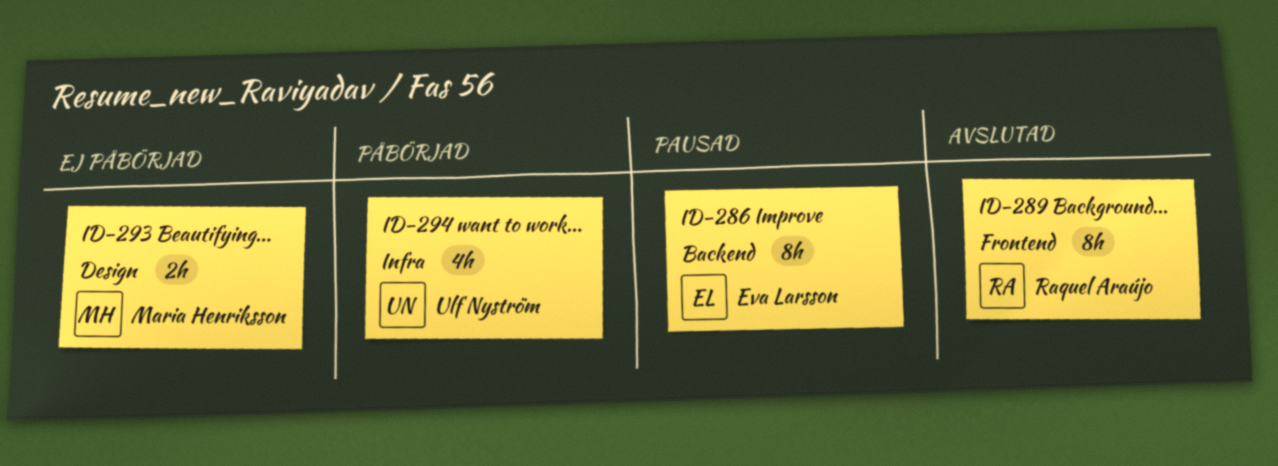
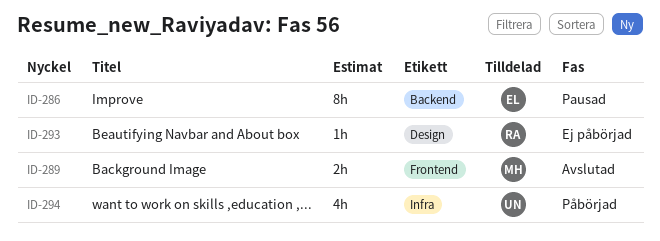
ID-289, owner: Raquel Araújo -> Maria Henriksson
ID-289, estimate: 8h -> 2h
ID-293, owner: Maria Henriksson -> Raquel Araújo
ID-293, estimate: 2h -> 1h

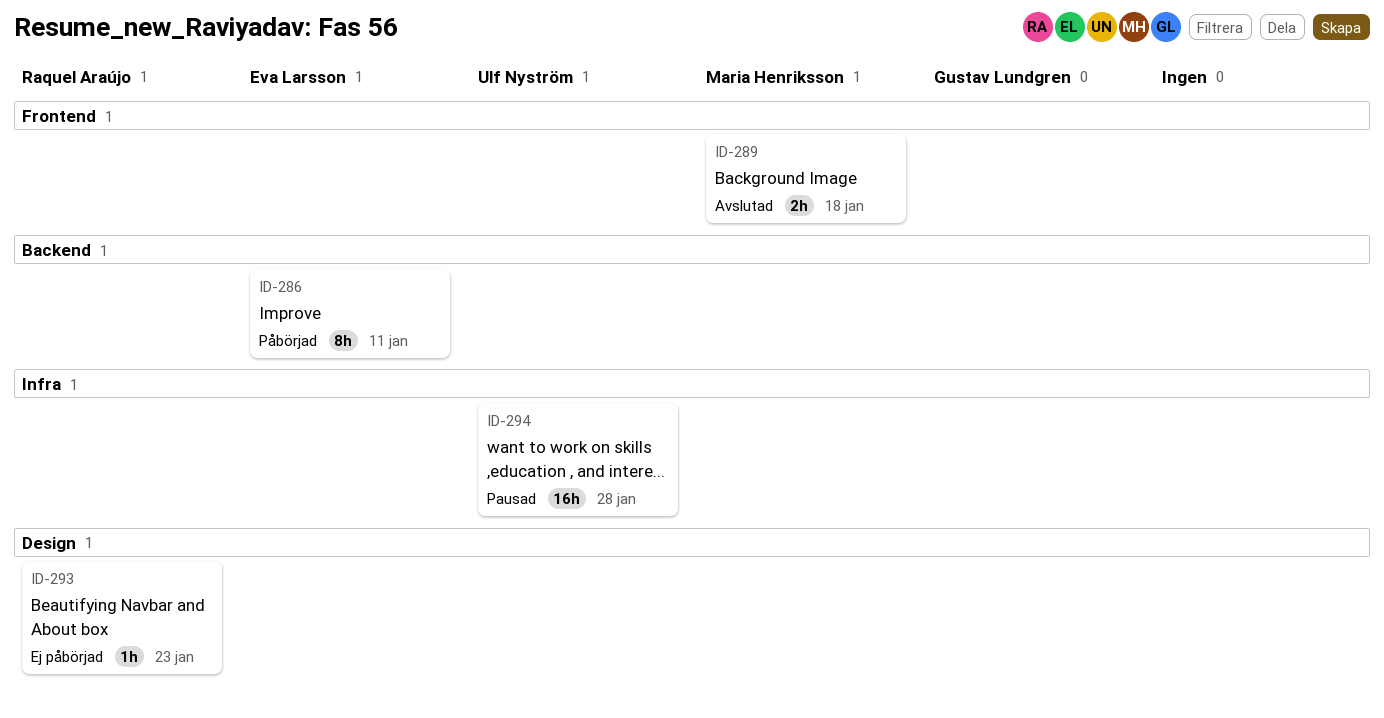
ID-286, status: Pausad -> Påbörjad
ID-294, status: Påbörjad -> Pausad
ID-294, estimate: 4h -> 16h

